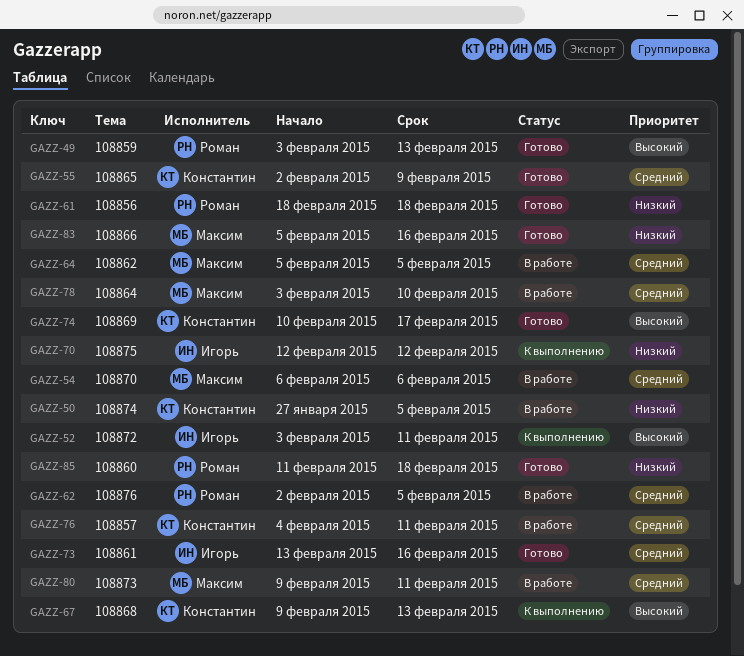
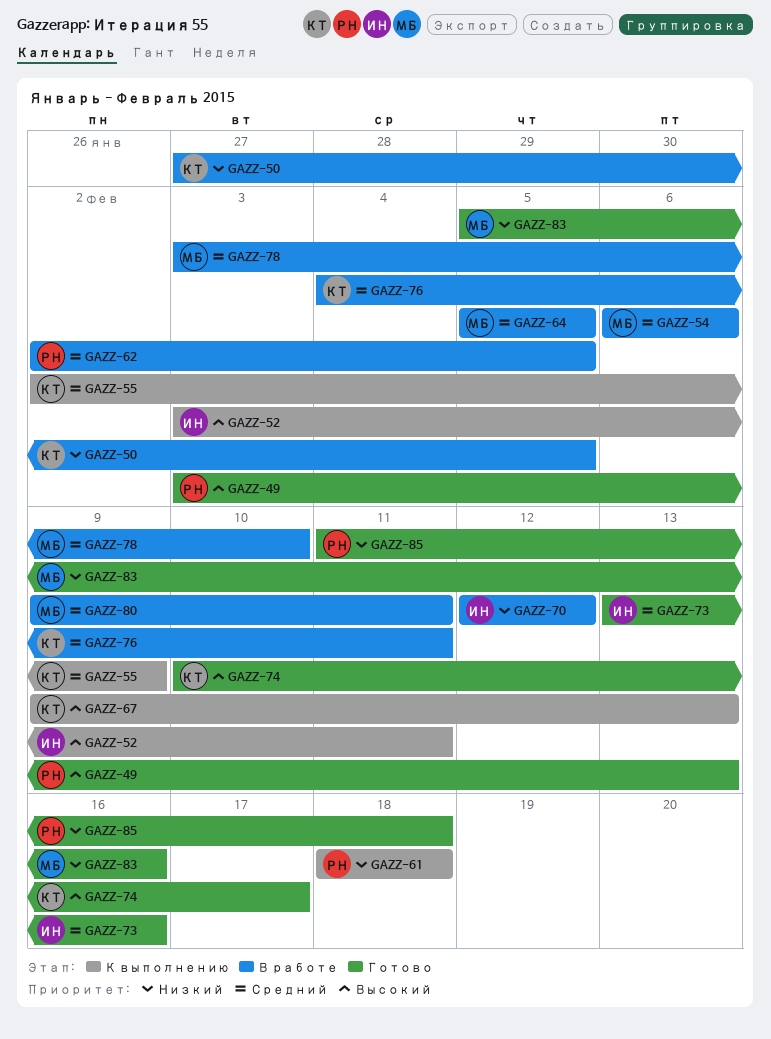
GAZZ-55, status: Готово -> К выполнению
GAZZ-61, status: Готово -> К выполнению
GAZZ-70, status: К выполнению -> В работе

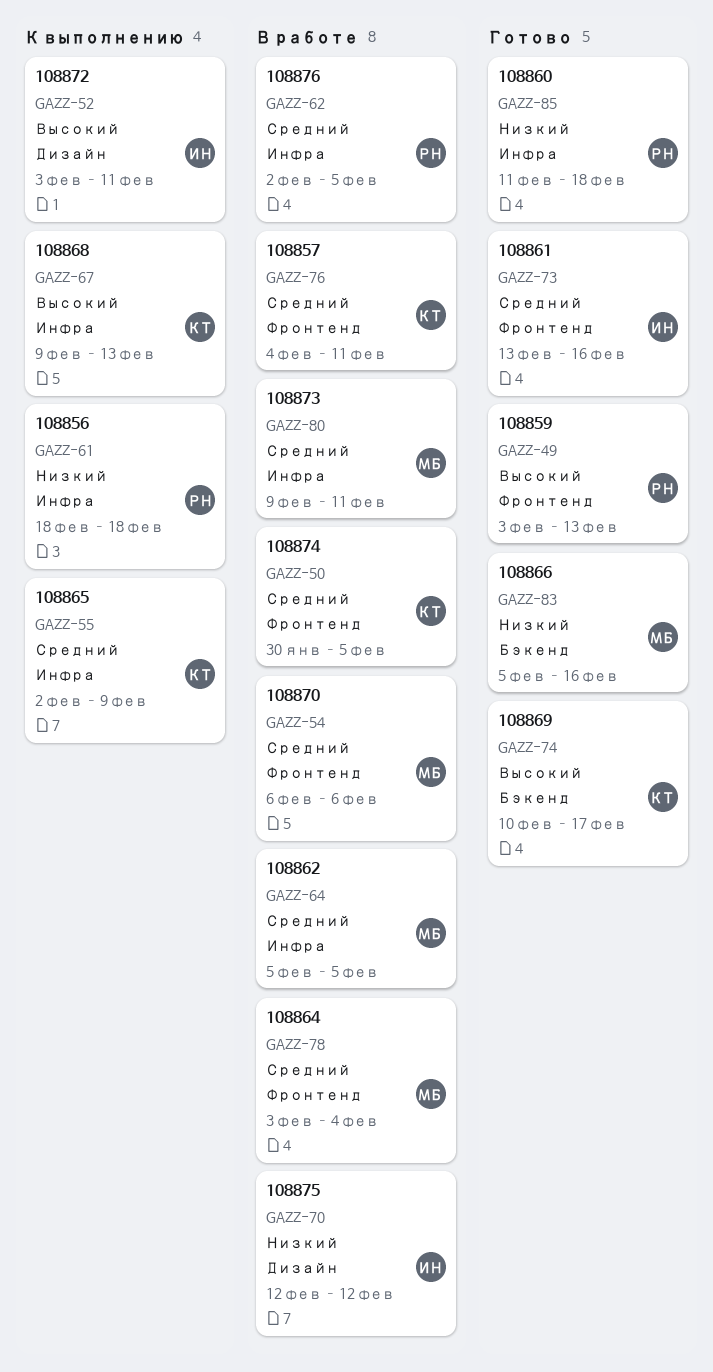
GAZZ-50, priority: Низкий -> Средний
GAZZ-50, start: Jan 27 -> Jan 30
GAZZ-78, due: Feb 10 -> Feb 4

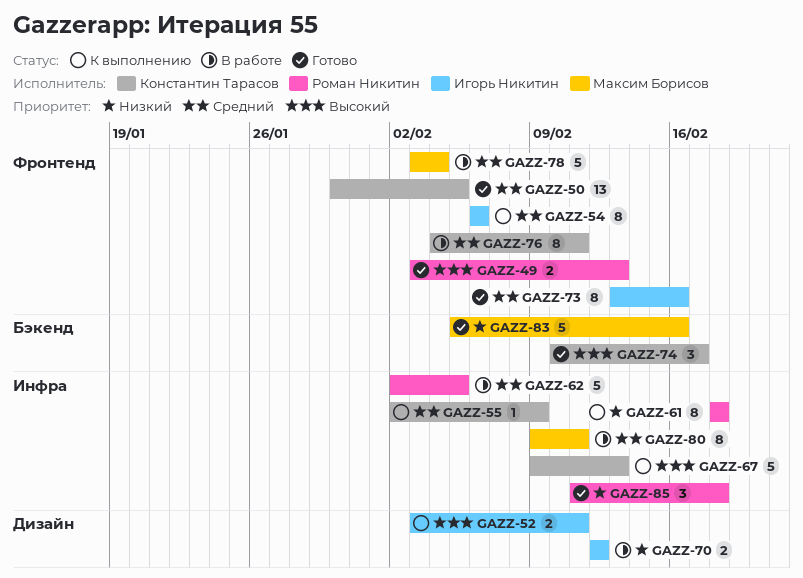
GAZZ-50, status: В работе -> Готово
GAZZ-54, status: В работе -> К выполнению
GAZZ-54, owner: Максим Борисов -> Игорь Никитин
GAZZ-64: present -> none

